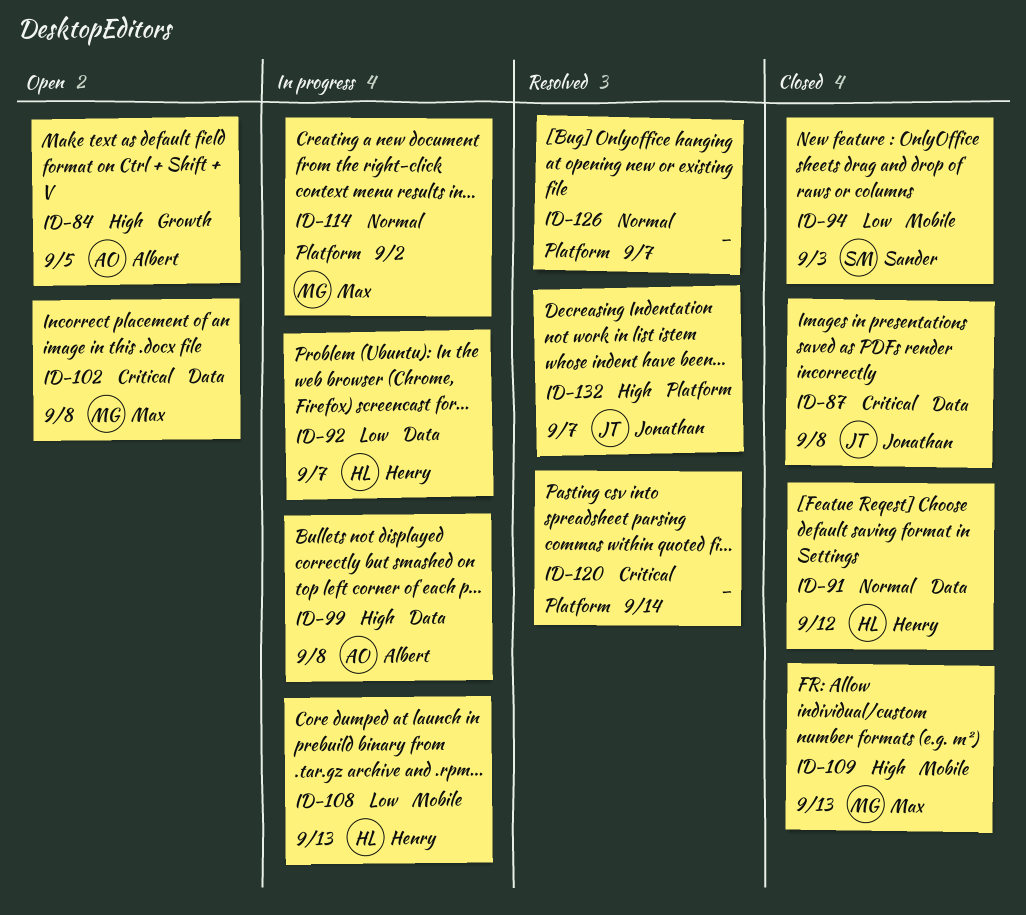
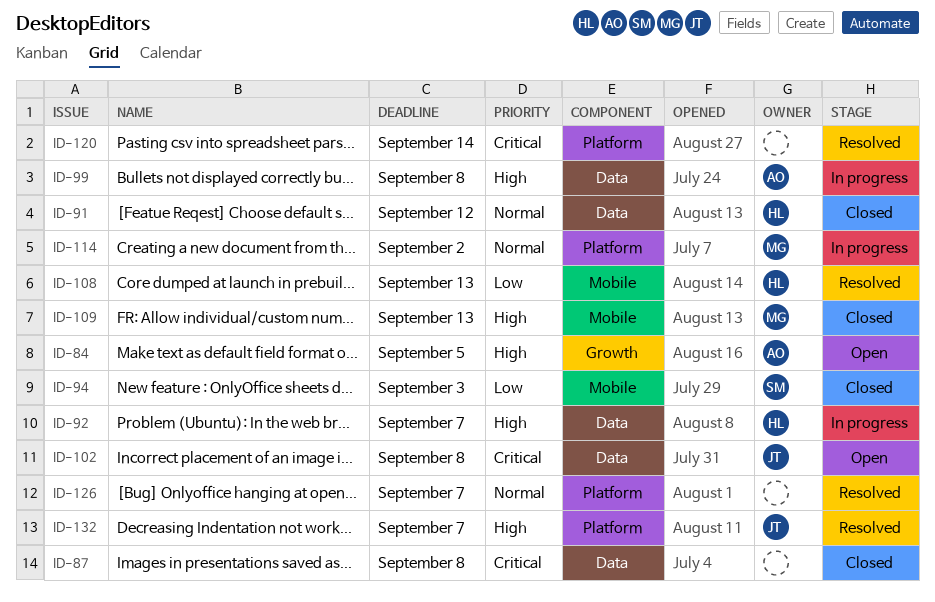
ID-87, owner: Jonathan -> none
ID-92, priority: Low -> High
ID-102, owner: Max -> Jonathan
ID-108, status: In progress -> Resolved

